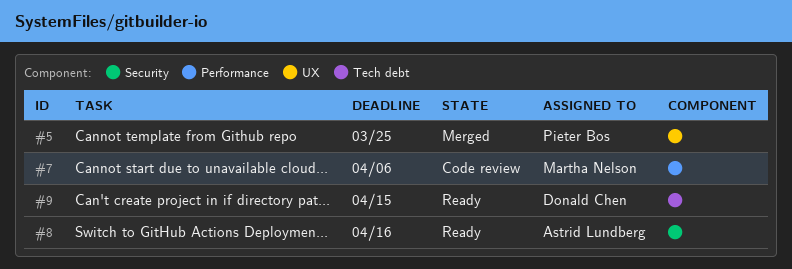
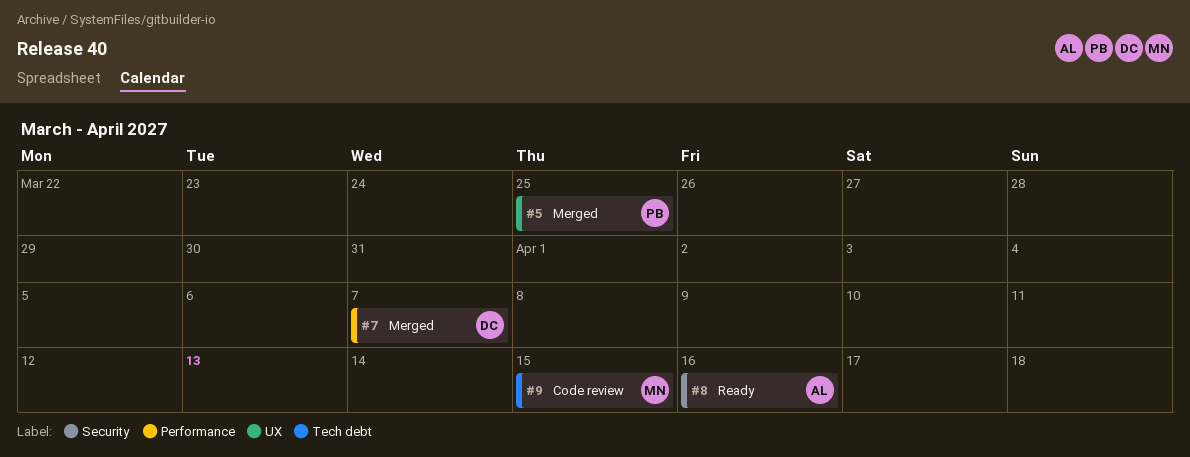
#7, status: Code review -> Merged
#7, owner: Martha Nelson -> Donald Chen
#7, due: Apr 6 -> Apr 7
#9, status: Ready -> Code review
#9, owner: Donald Chen -> Martha Nelson

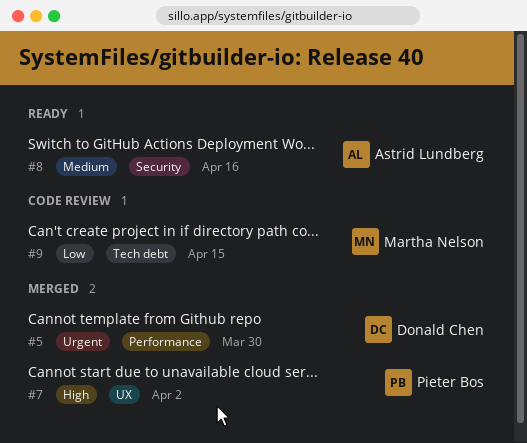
#5, owner: Pieter Bos -> Donald Chen
#5, label: UX -> Performance
#5, due: Mar 25 -> Mar 30
#7, owner: Donald Chen -> Pieter Bos
#7, label: Performance -> UX
#7, due: Apr 7 -> Apr 2

